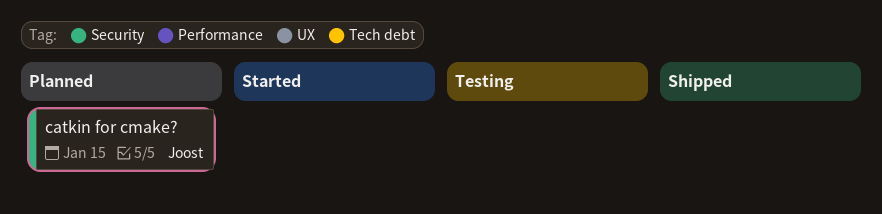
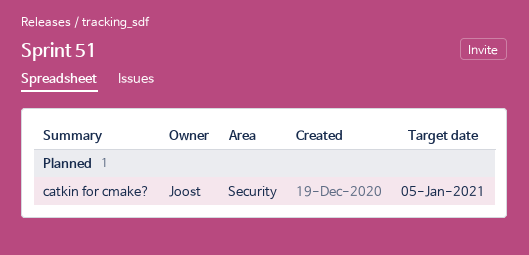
catkin for cmake?, due: Jan 15 -> Jan 5

